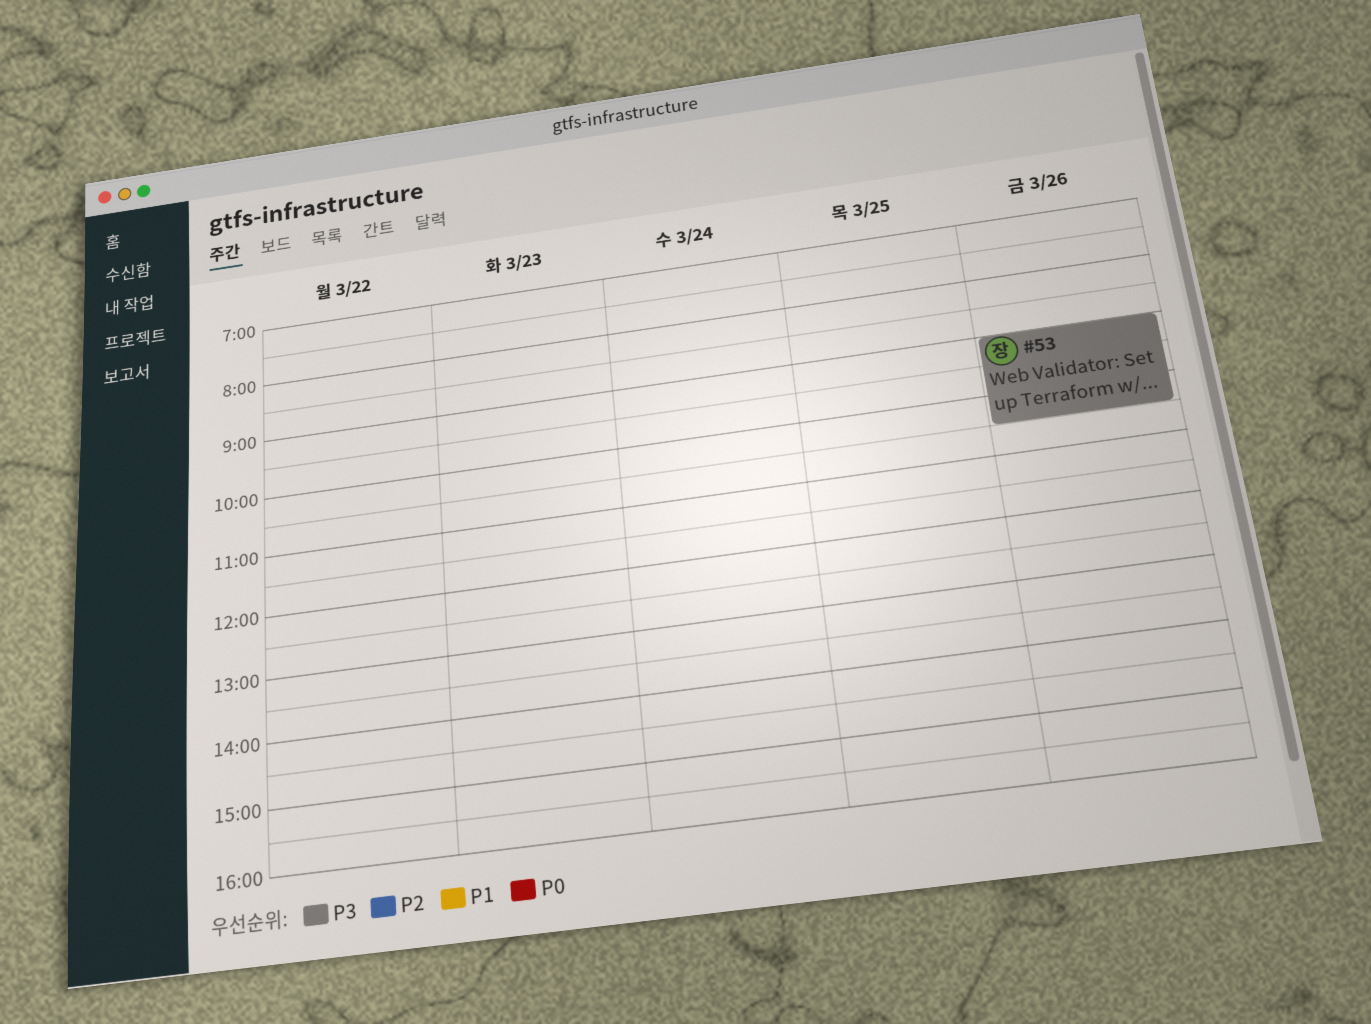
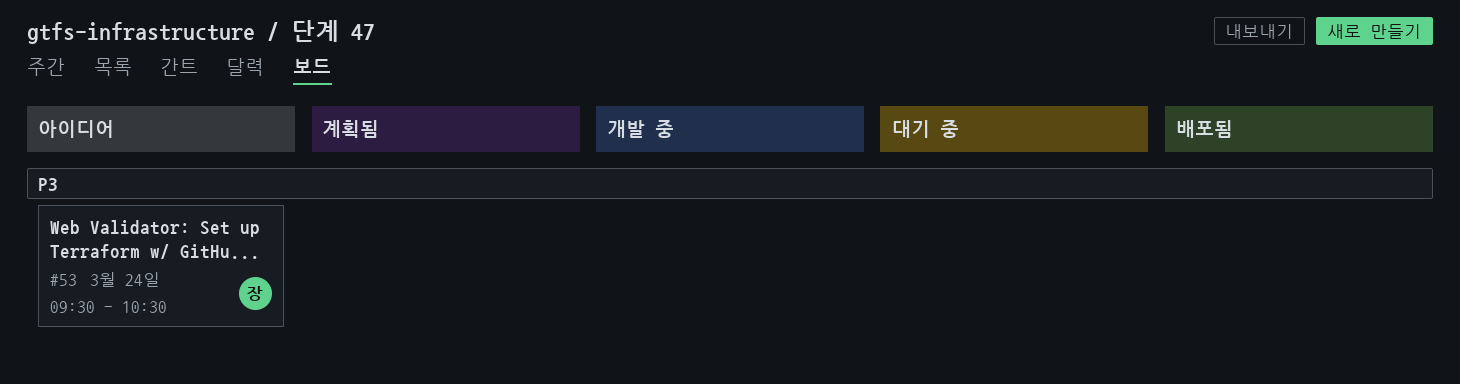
#53, day: Mar 26 -> Mar 24
#53, begins: 09:00 -> 09:30

